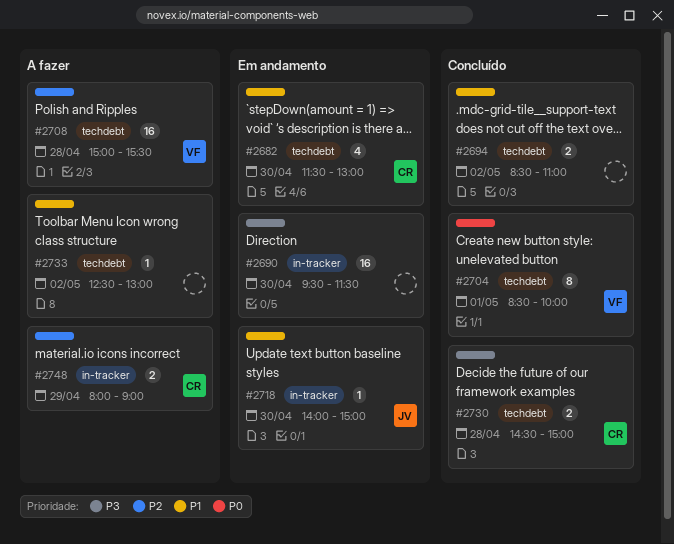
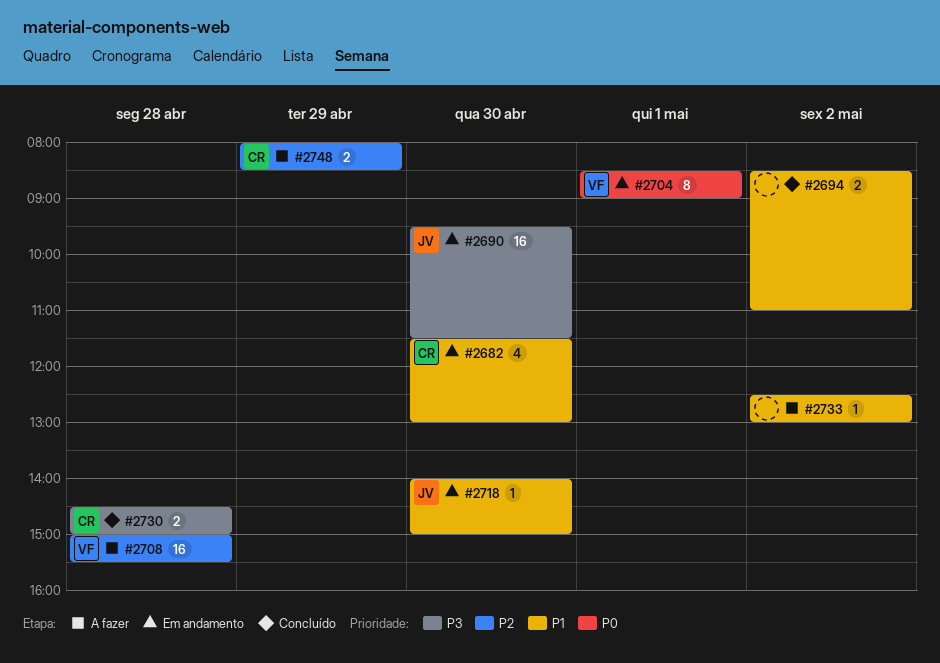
#2690, owner: none -> JV
#2704, status: Concluído -> Em andamento
#2704, ends: 10:00 -> 09:00
#2748, ends: 09:00 -> 08:30

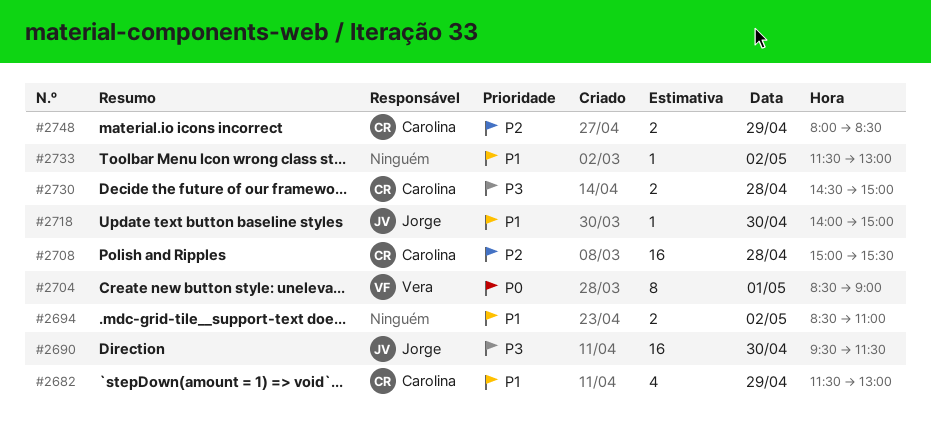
#2682, day: Apr 30 -> Apr 29
#2708, owner: Vera -> Carolina
#2733, begins: 12:30 -> 11:30

